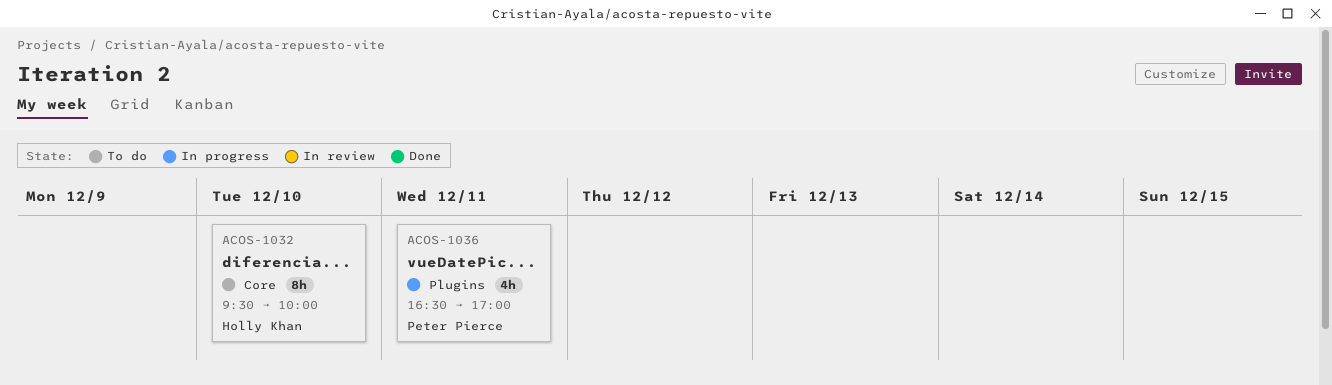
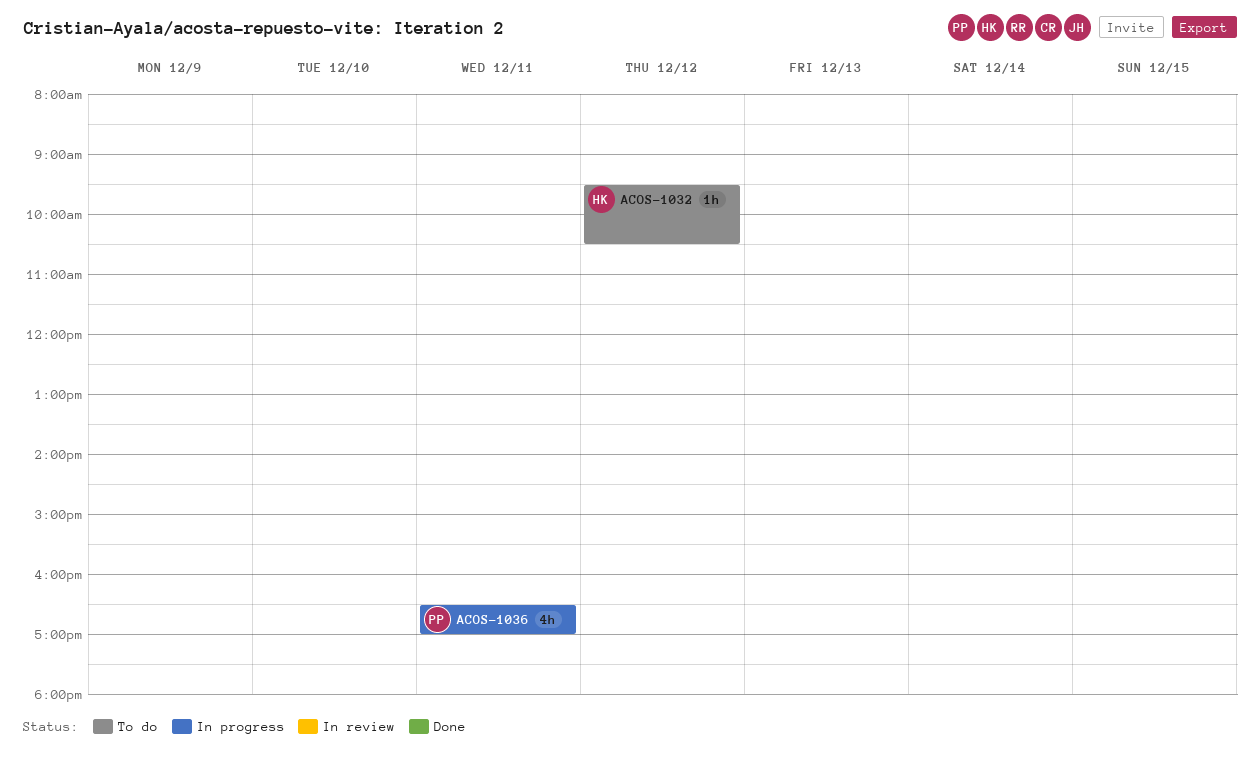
ACOS-1032, estimate: 8h -> 1h
ACOS-1032, day: Dec 10 -> Dec 12
ACOS-1032, ends: 10:00 -> 10:30

